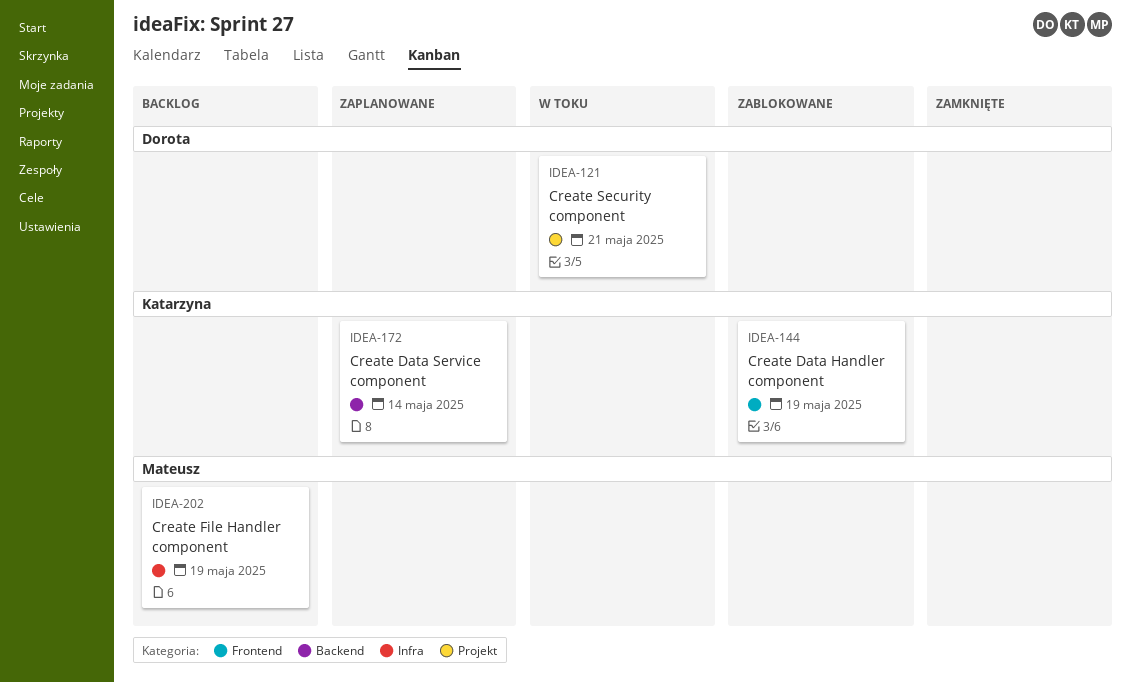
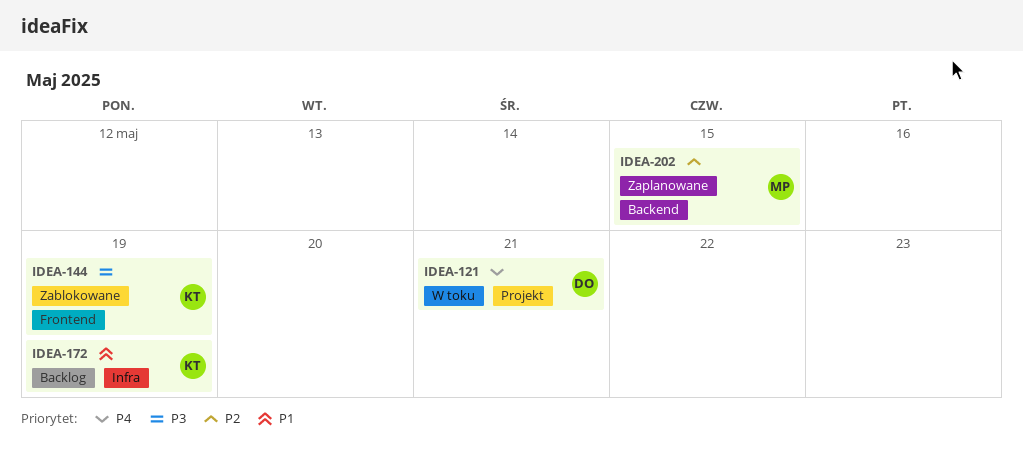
IDEA-172, status: Zaplanowane -> Backlog
IDEA-172, label: Backend -> Infra
IDEA-172, due: May 14 -> May 19
IDEA-202, status: Backlog -> Zaplanowane
IDEA-202, label: Infra -> Backend
IDEA-202, due: May 19 -> May 15

